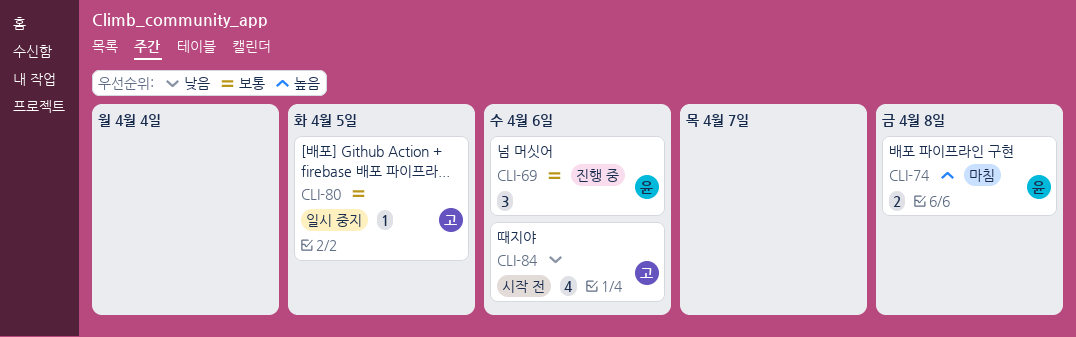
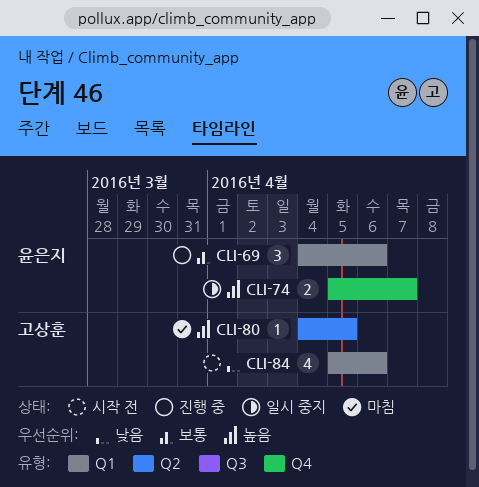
CLI-74, status: 마침 -> 일시 중지
CLI-74, due: Apr 8 -> Apr 7
CLI-80, status: 일시 중지 -> 마침
CLI-80, priority: 보통 -> 높음

